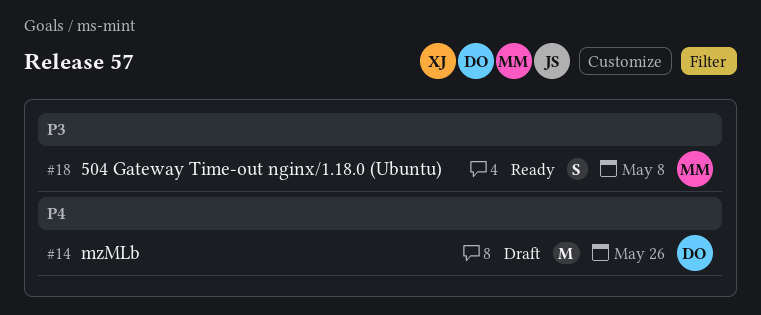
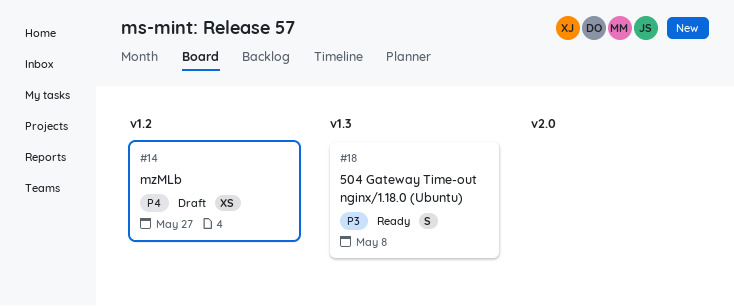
#14, estimate: M -> XS
#14, due: May 26 -> May 27

